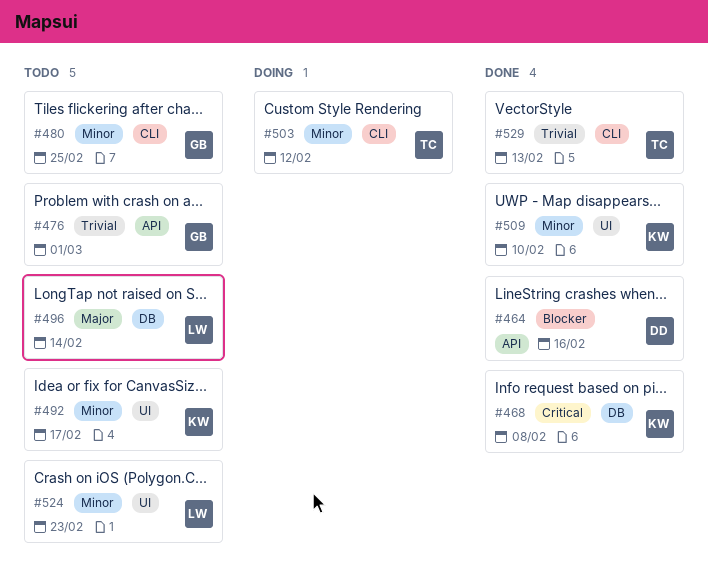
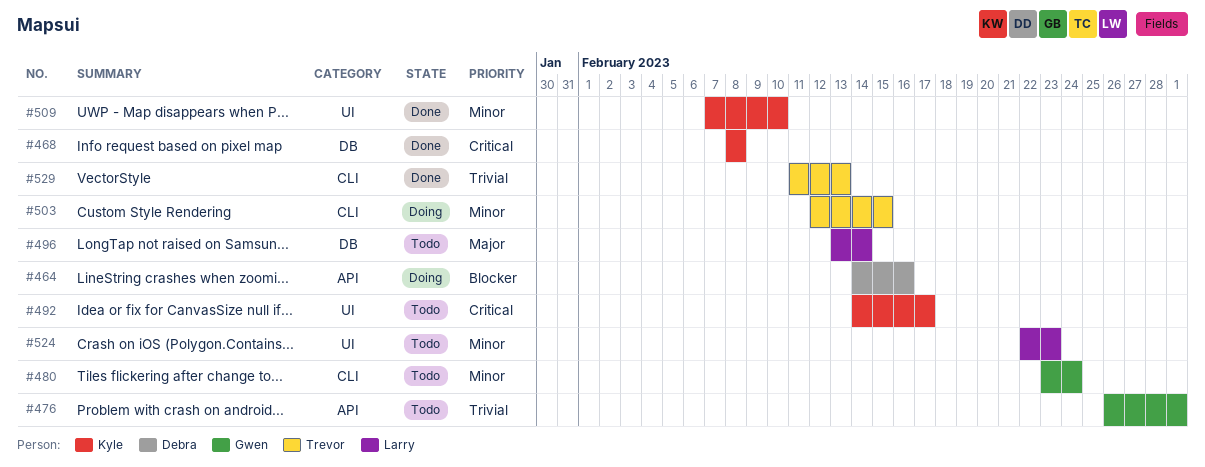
#464, status: Done -> Doing
#480, due: Feb 25 -> Feb 24
#492, priority: Minor -> Critical
#503, due: Feb 12 -> Feb 15

